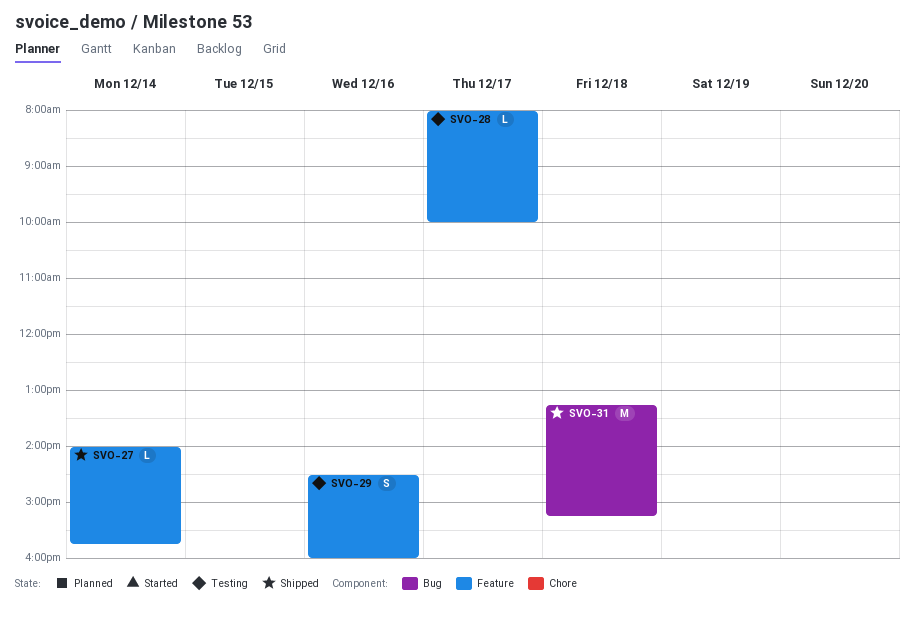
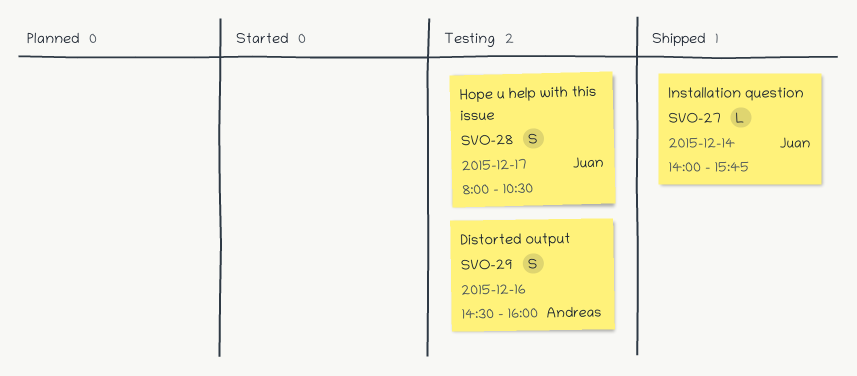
SVO-28, estimate: L -> S
SVO-28, ends: 10:00 -> 10:30
SVO-31: present -> none

